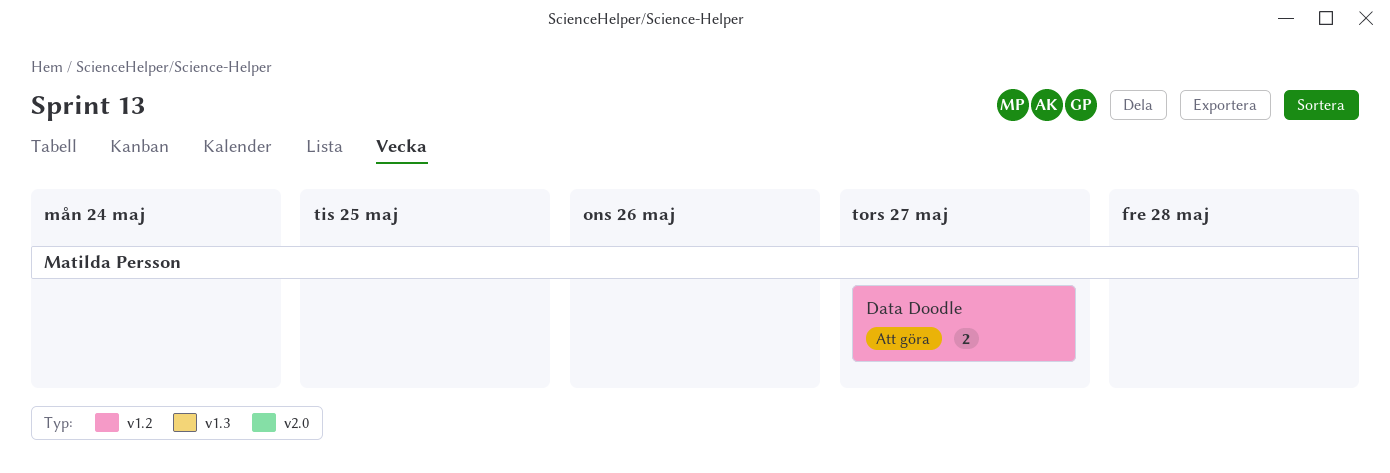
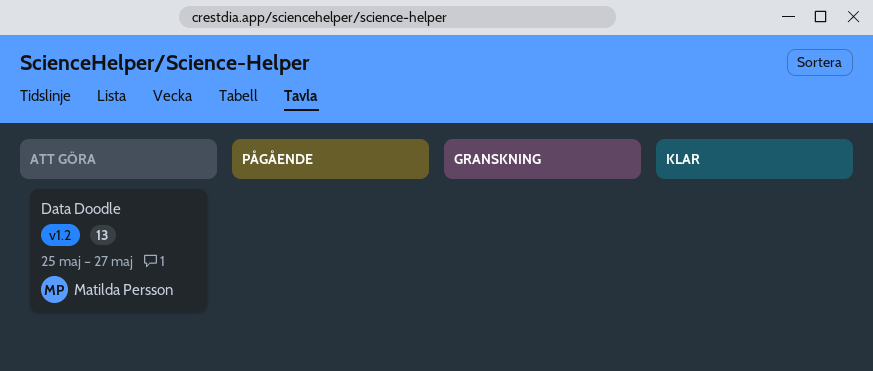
Data Doodle, estimate: 2 -> 13

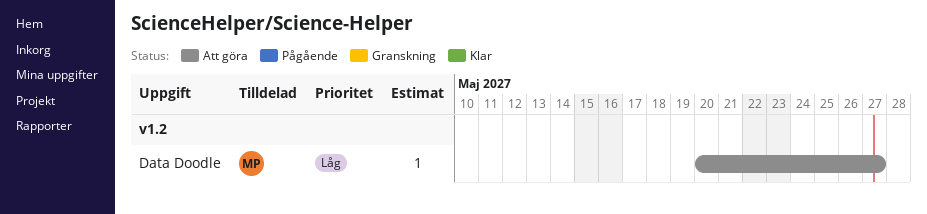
Data Doodle, estimate: 13 -> 1
Data Doodle, start: May 25 -> May 20

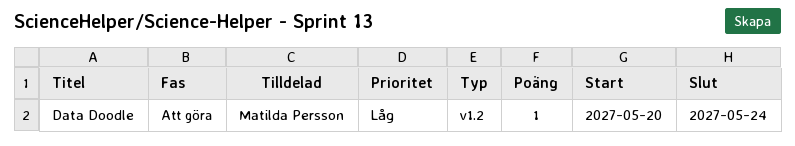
Data Doodle, due: May 27 -> May 24

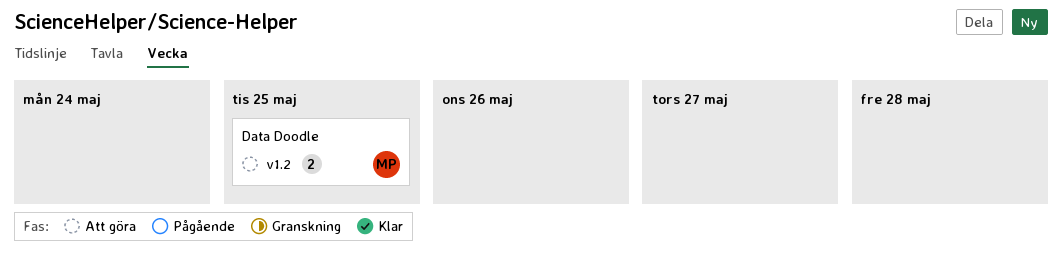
Data Doodle, estimate: 1 -> 2
Data Doodle, due: May 24 -> May 25

